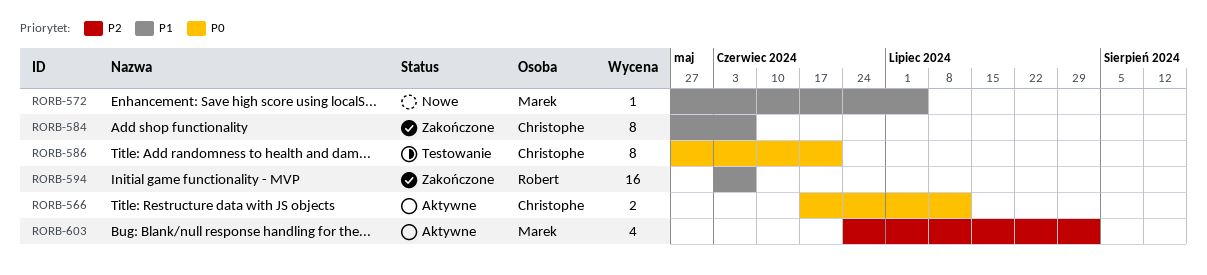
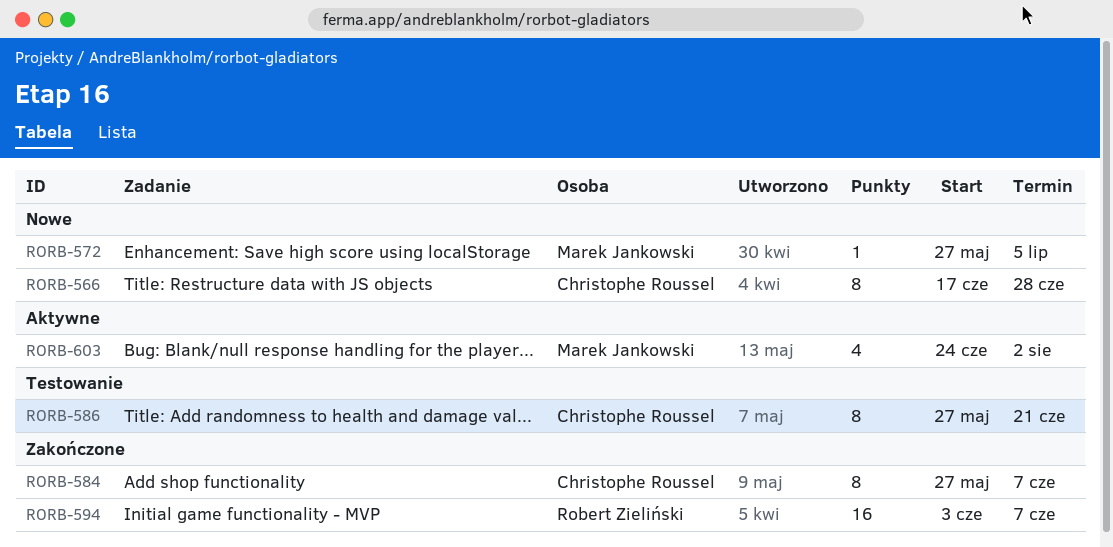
RORB-566, status: Aktywne -> Nowe
RORB-566, estimate: 2 -> 8
RORB-566, due: Jul 12 -> Jun 28

